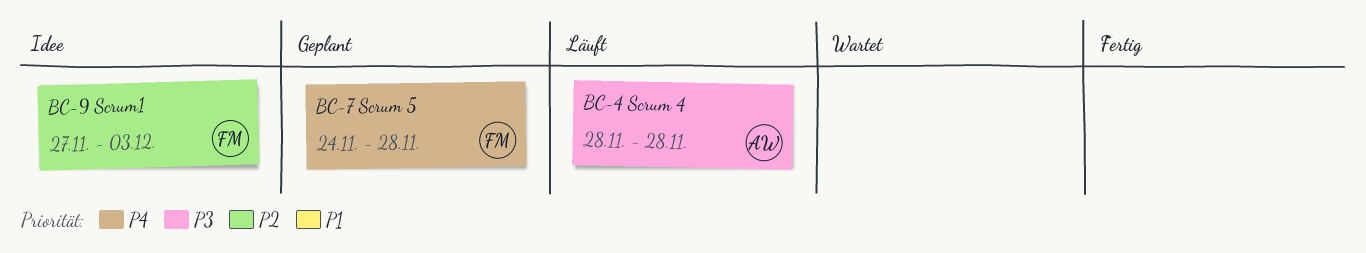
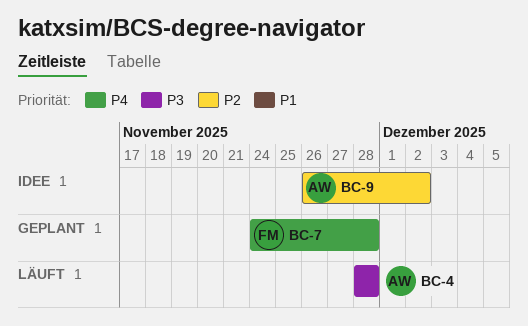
BC-9, owner: FM -> AW
BC-9, start: Nov 27 -> Nov 26
BC-9, due: Dec 3 -> Dec 2

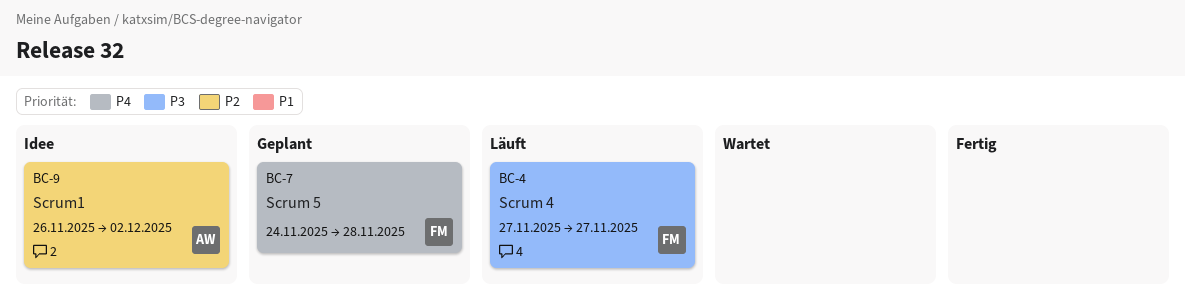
BC-4, owner: AW -> FM
BC-4, start: Nov 28 -> Nov 27
BC-4, due: Nov 28 -> Nov 27

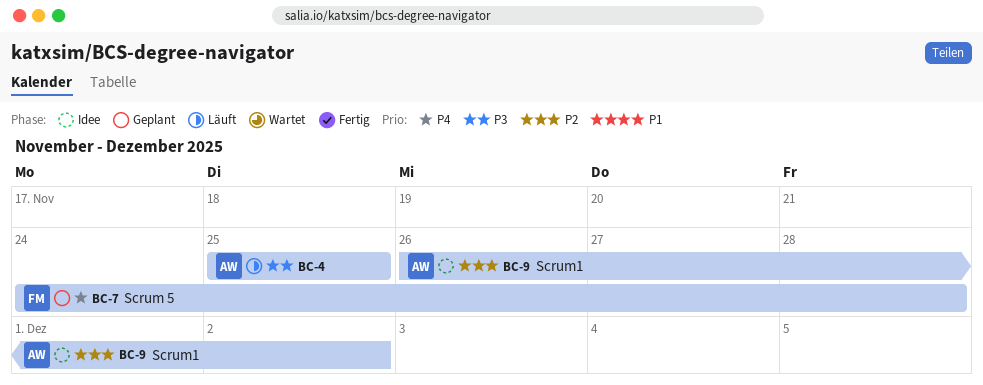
BC-4, owner: FM -> AW
BC-4, start: Nov 27 -> Nov 25
BC-4, due: Nov 27 -> Nov 25

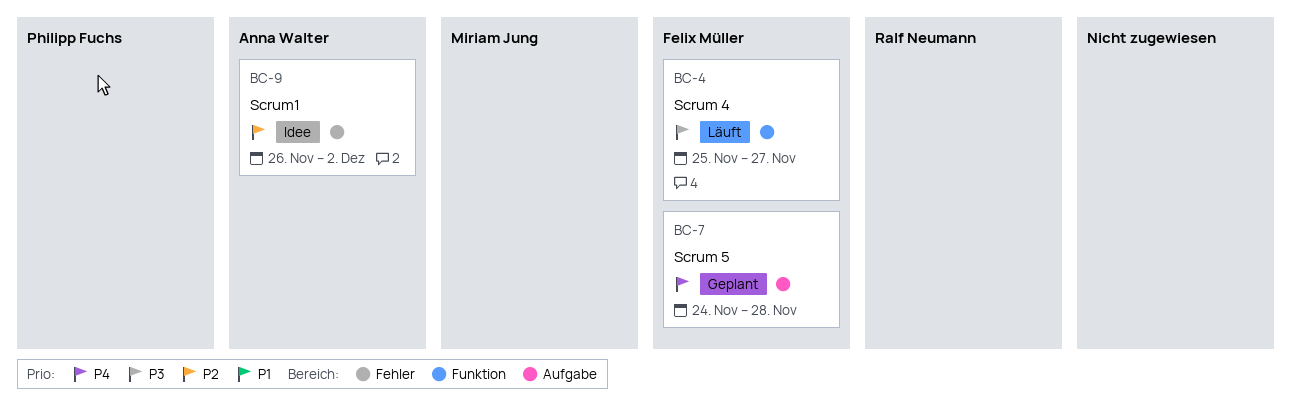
BC-4, owner: Anna Walter -> Felix Müller
BC-4, due: Nov 25 -> Nov 27

